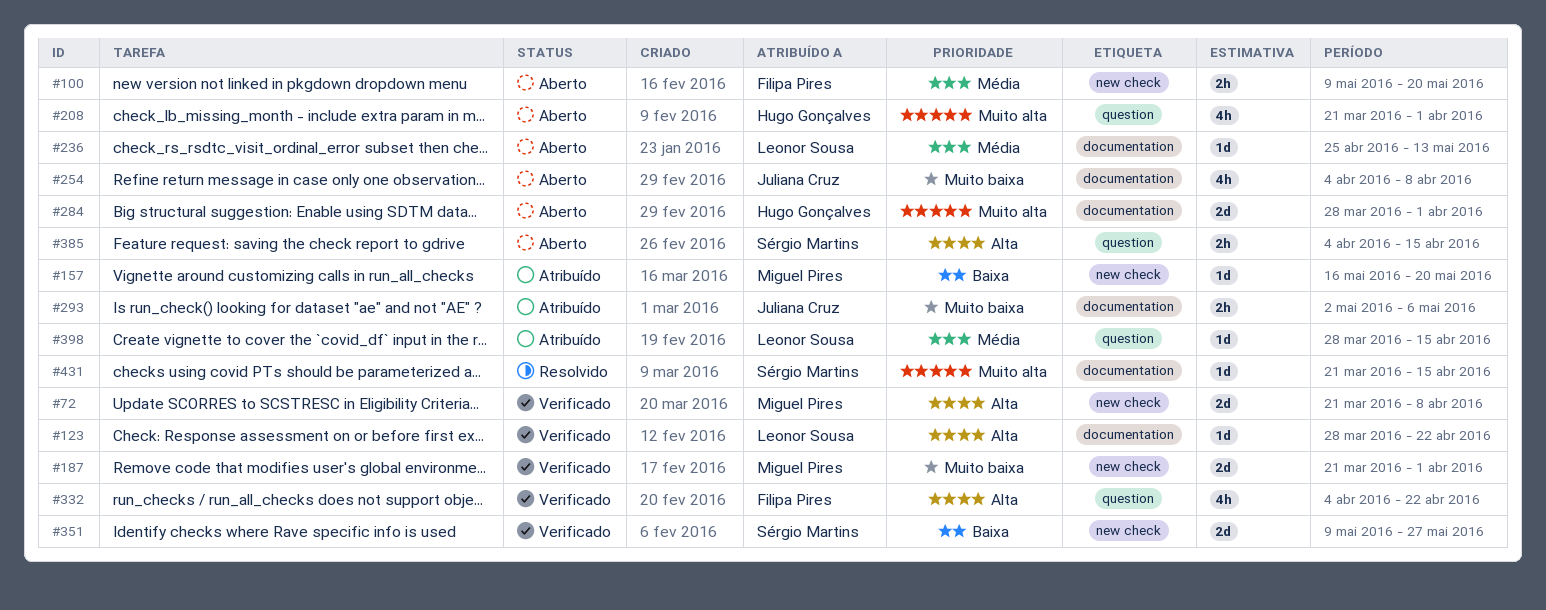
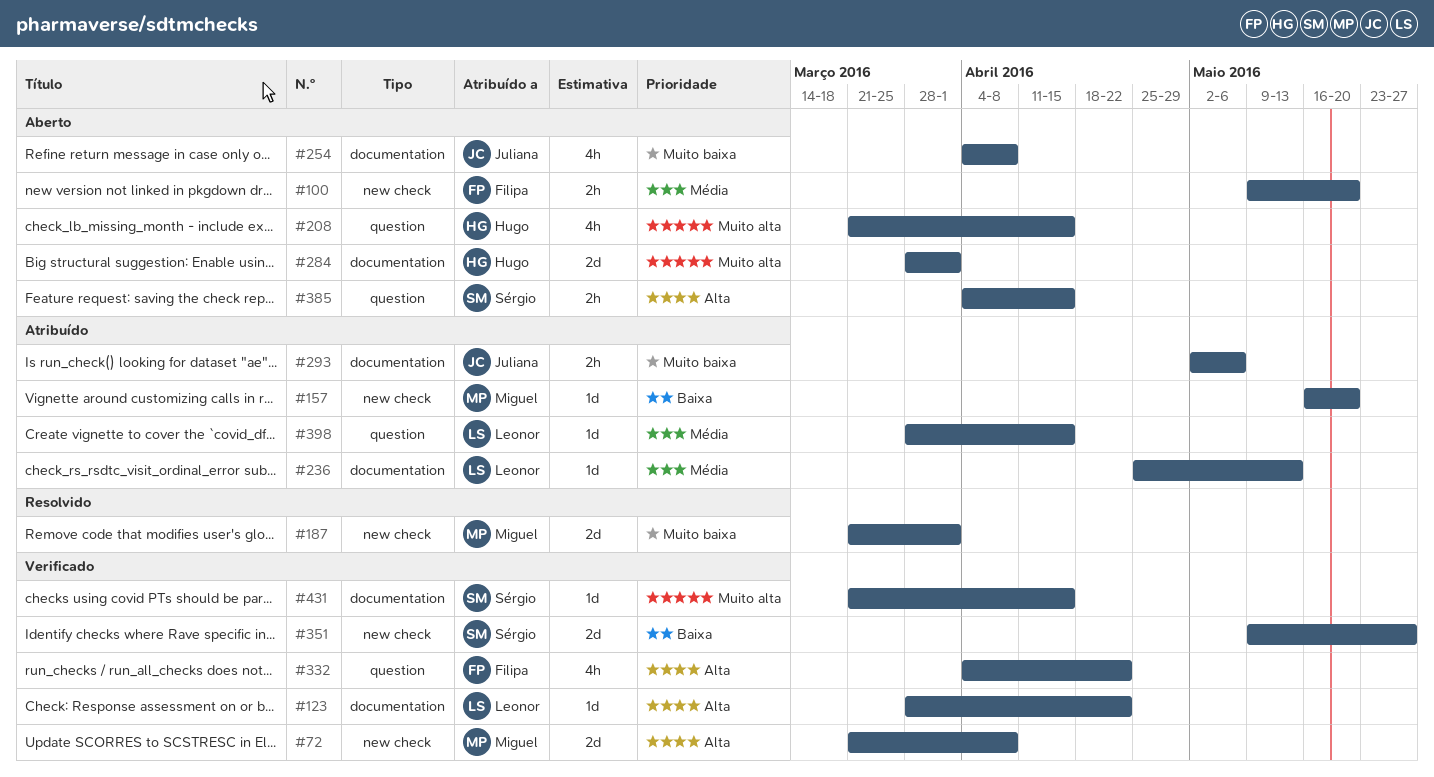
#187, status: Verificado -> Resolvido
#208, due: Apr 1 -> Apr 15
#236, status: Aberto -> Atribuído
#431, status: Resolvido -> Verificado

